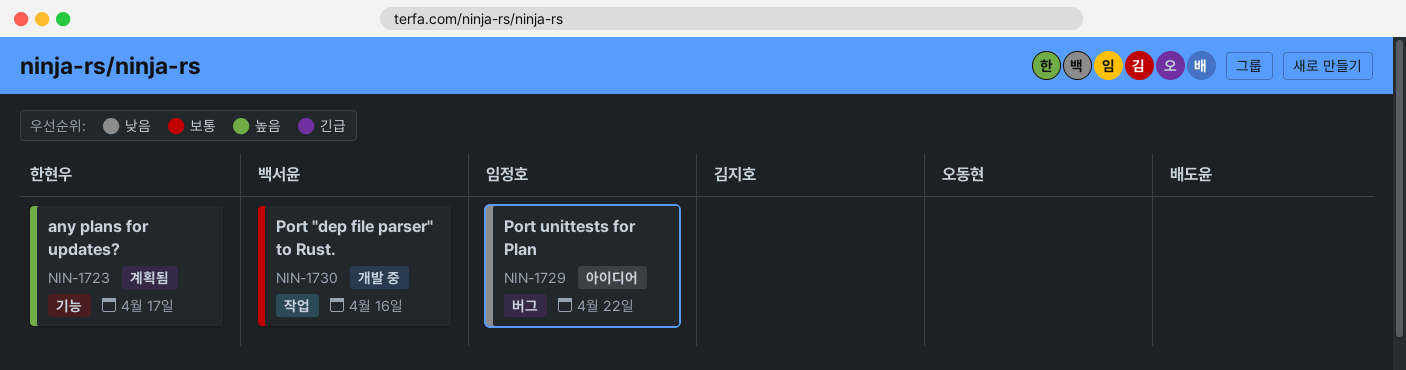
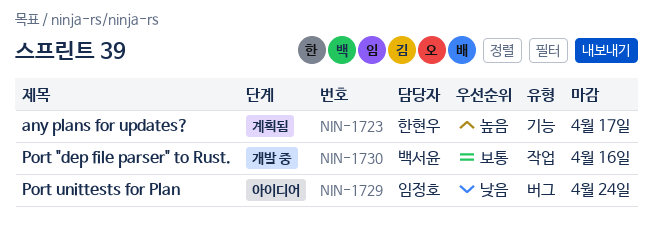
NIN-1729, due: Apr 22 -> Apr 24

